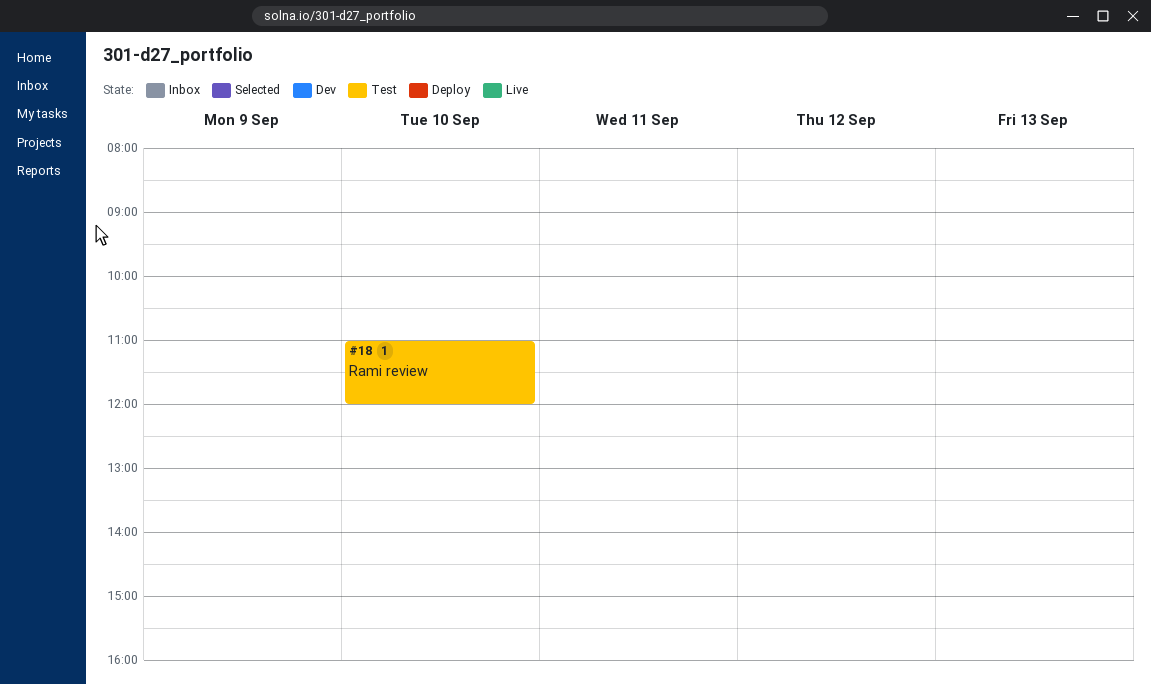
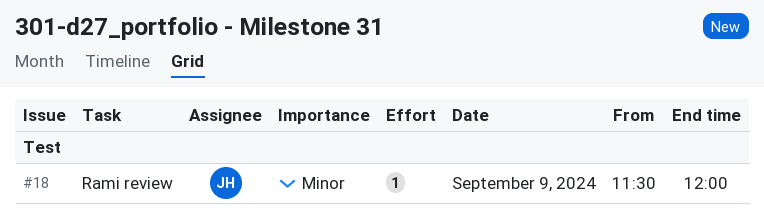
#18, day: Sep 10 -> Sep 9
#18, begins: 11:00 -> 11:30

